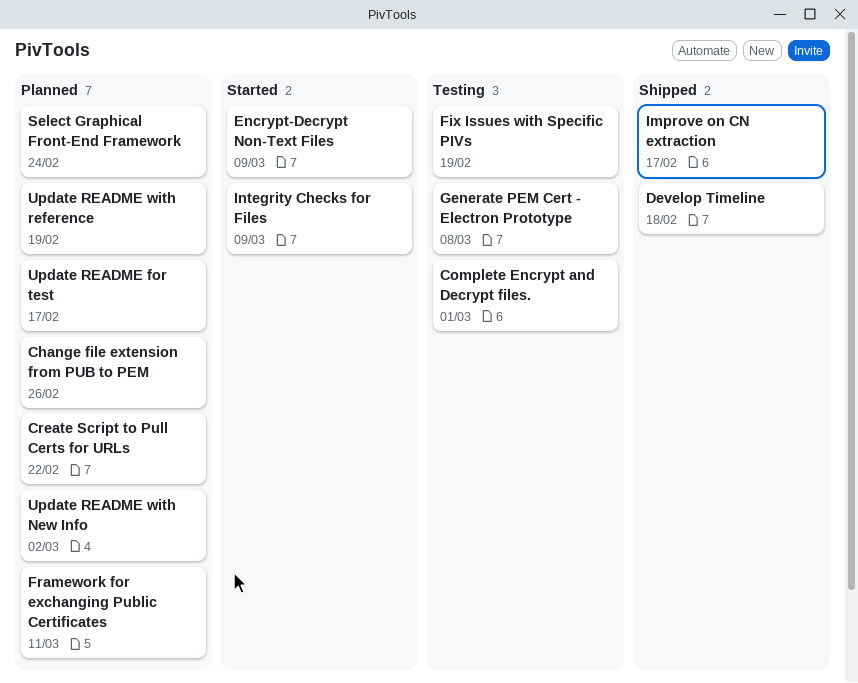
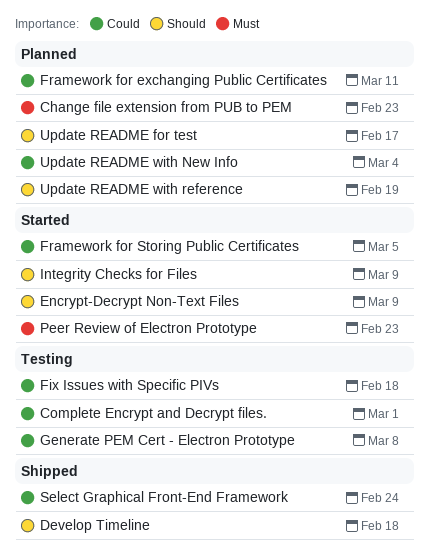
Change file extension from PUB to PEM, due: Feb 26 -> Feb 23
Create Script to Pull Certs for URLs: present -> none
Fix Issues with Specific PIVs, due: Feb 19 -> Feb 18
Framework for Storing Public Certificates: none -> present
Improve on CN extraction: present -> none
Peer Review of Electron Prototype: none -> present
Select Graphical Front-End Framework, status: Planned -> Shipped
Update README with New Info, due: Mar 2 -> Mar 4

